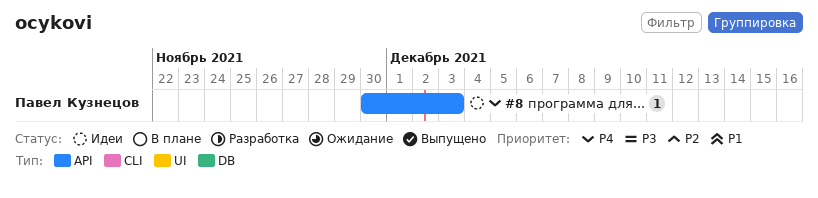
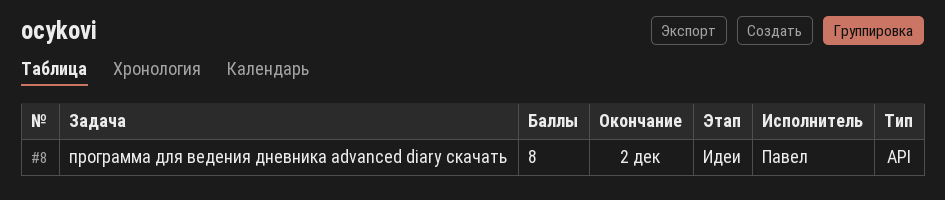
#8, estimate: 1 -> 8
#8, due: Dec 3 -> Dec 2

